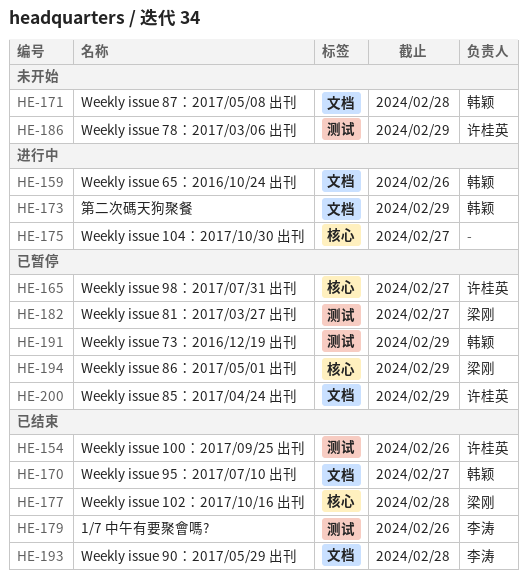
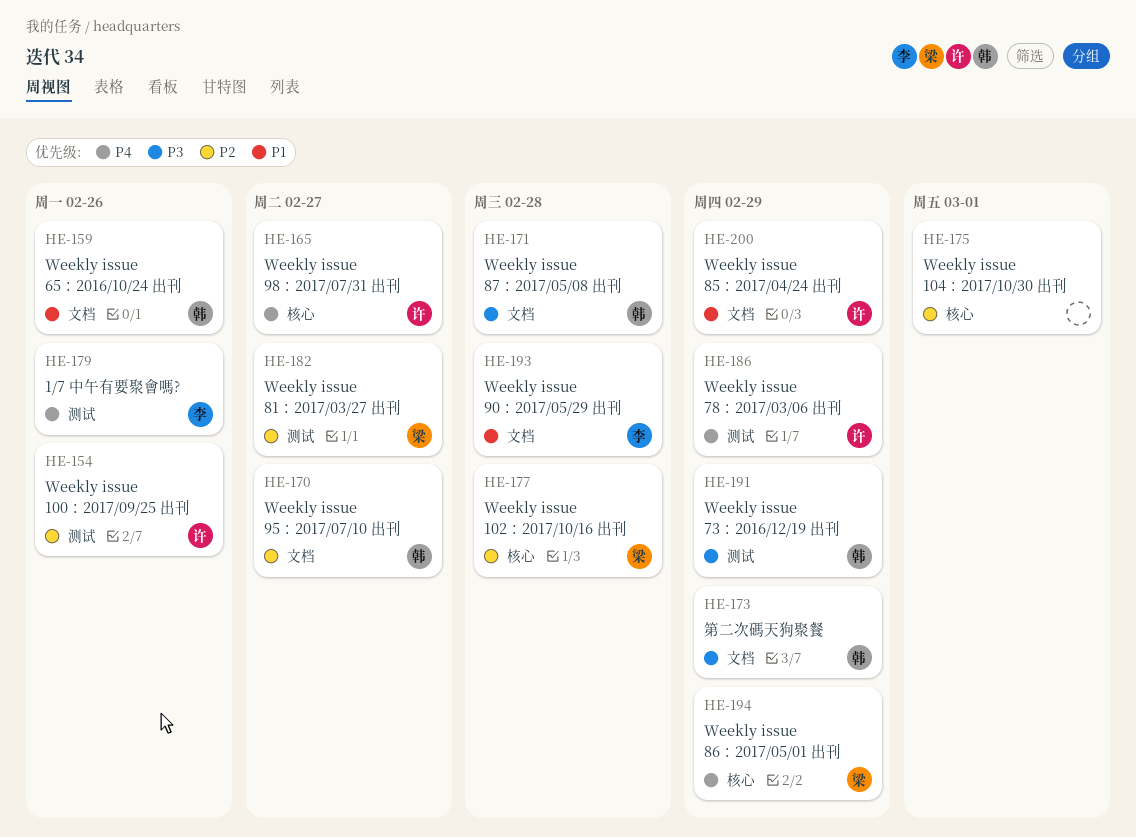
HE-175, due: Feb 27 -> Mar 1

